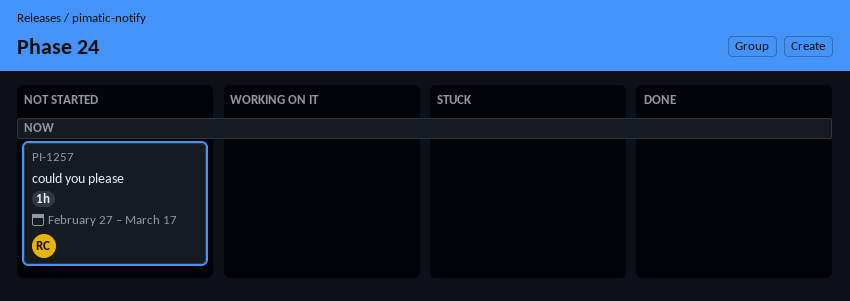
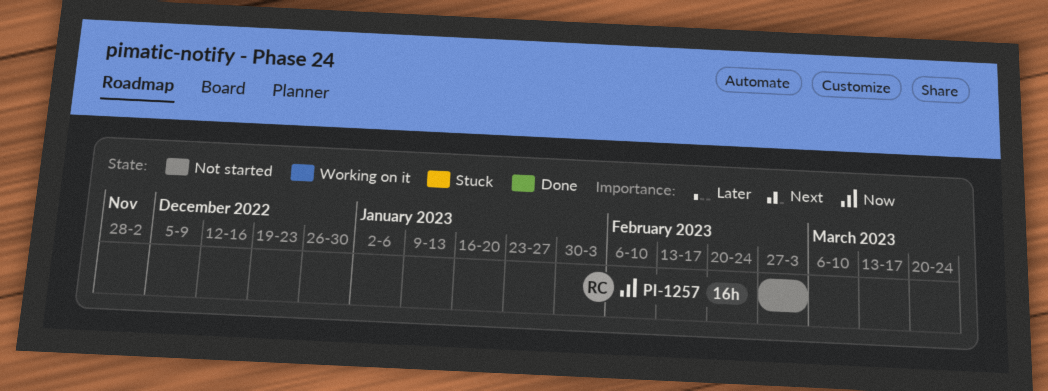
PI-1257, estimate: 1h -> 16h
PI-1257, due: Mar 17 -> Mar 3

